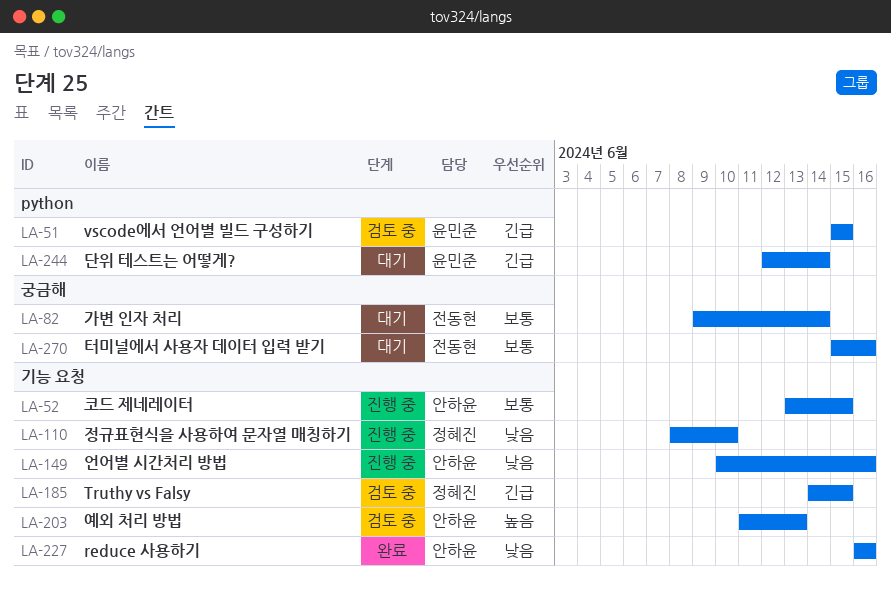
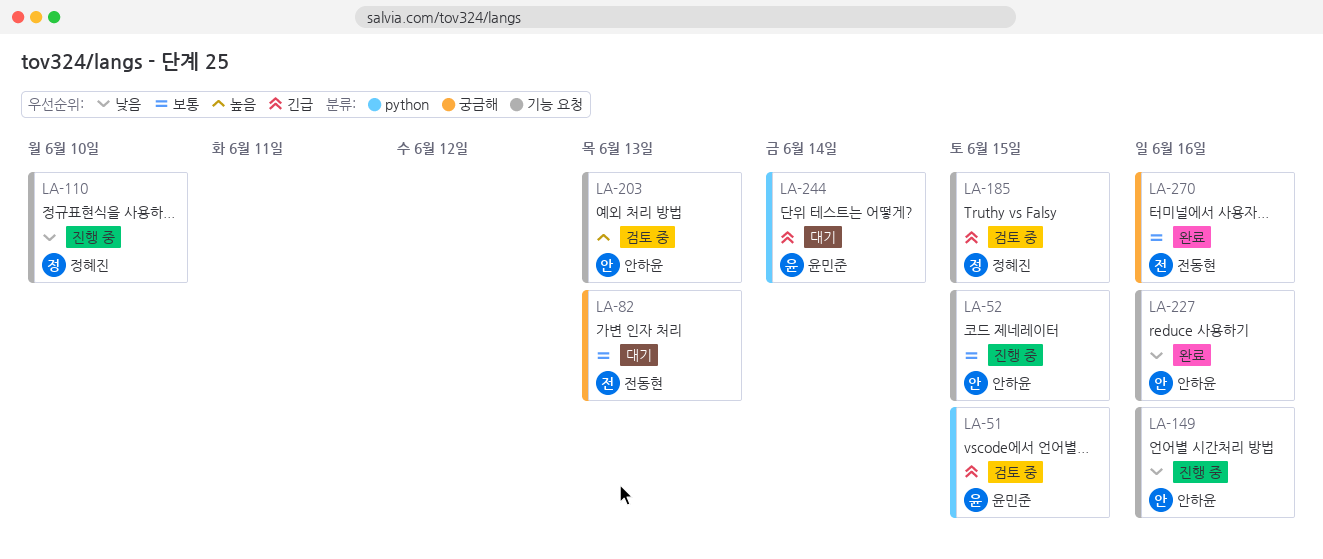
LA-82, due: Jun 14 -> Jun 13
LA-270, status: 대기 -> 완료

